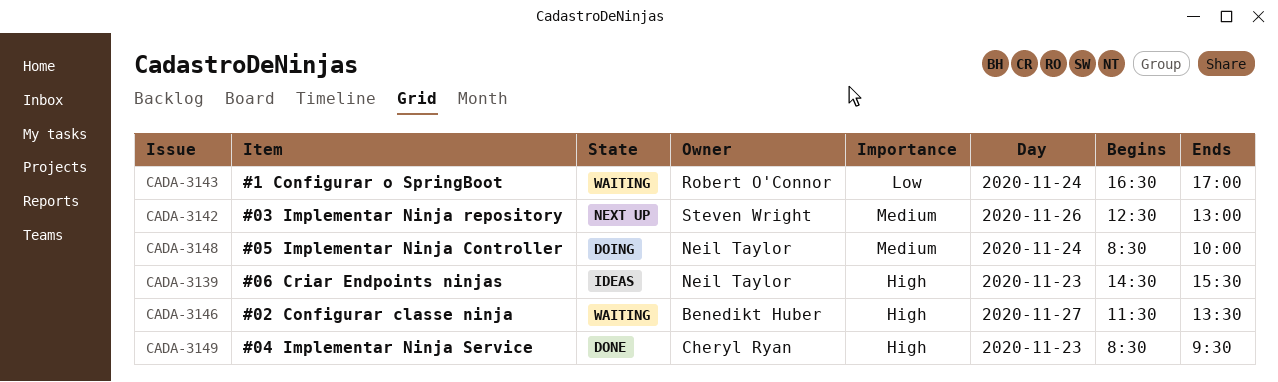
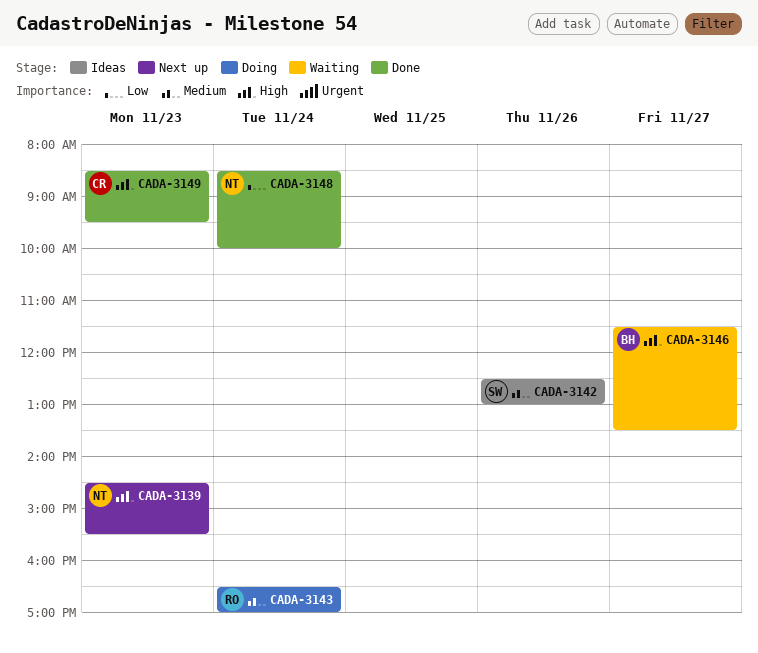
CADA-3139, status: Ideas -> Next up
CADA-3142, status: Next up -> Ideas
CADA-3143, status: Waiting -> Doing
CADA-3143, priority: Low -> Medium
CADA-3148, status: Doing -> Done
CADA-3148, priority: Medium -> Low

